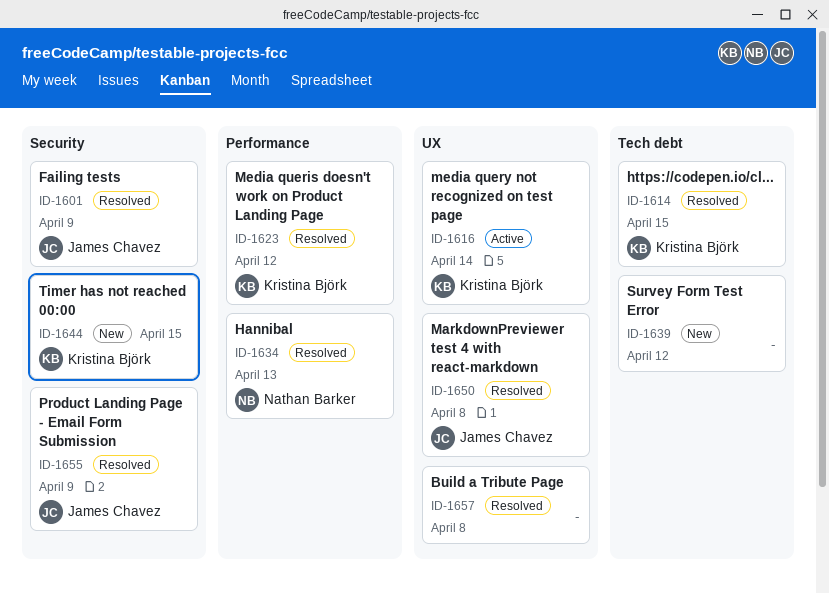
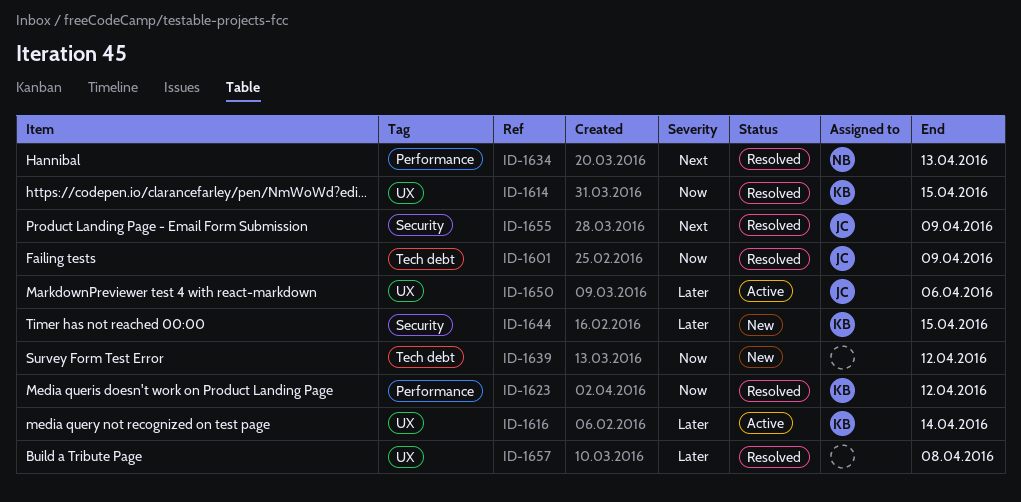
ID-1601, label: Security -> Tech debt
ID-1614, label: Tech debt -> UX
ID-1650, status: Resolved -> Active
ID-1650, due: Apr 8 -> Apr 6

